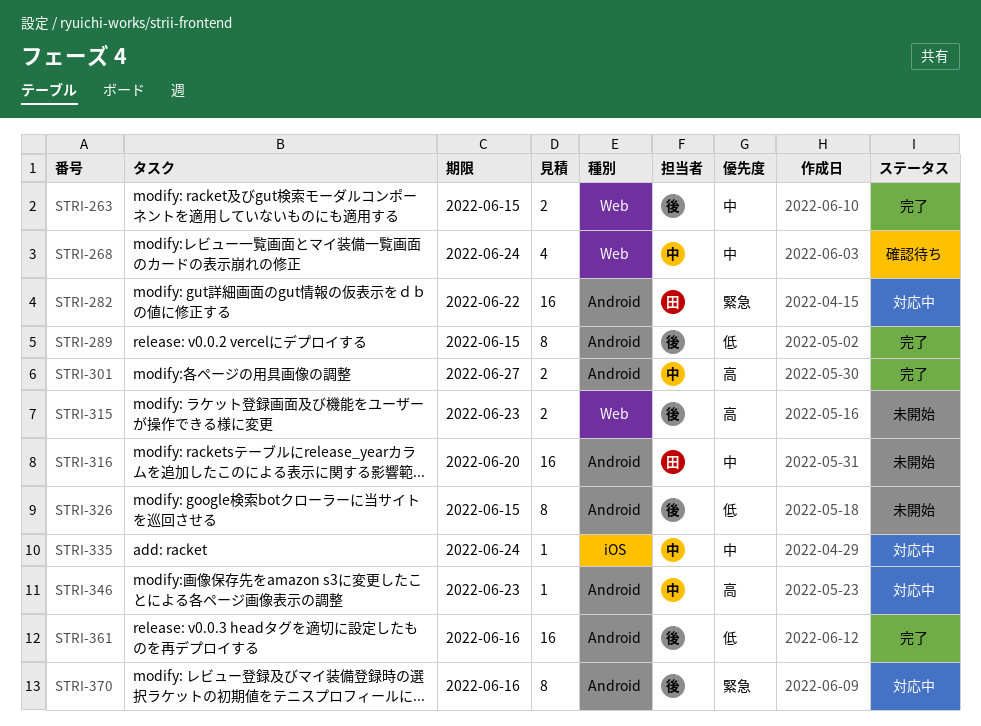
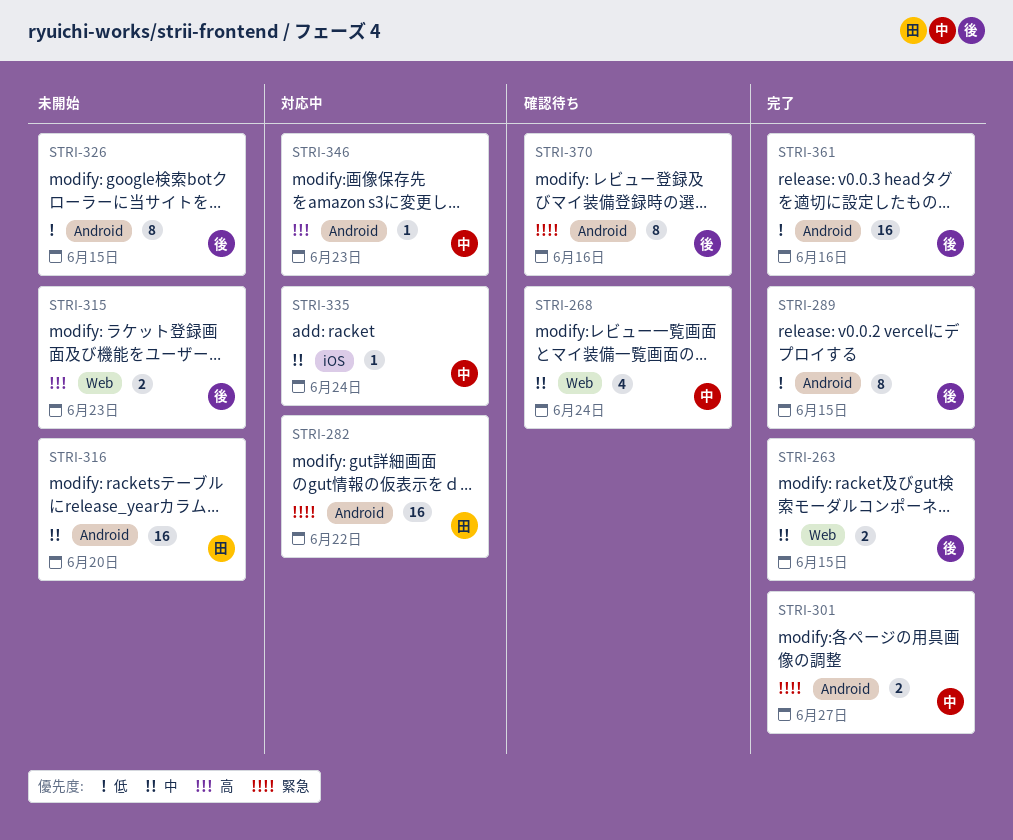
STRI-301, priority: 高 -> 緊急
STRI-370, status: 対応中 -> 確認待ち

